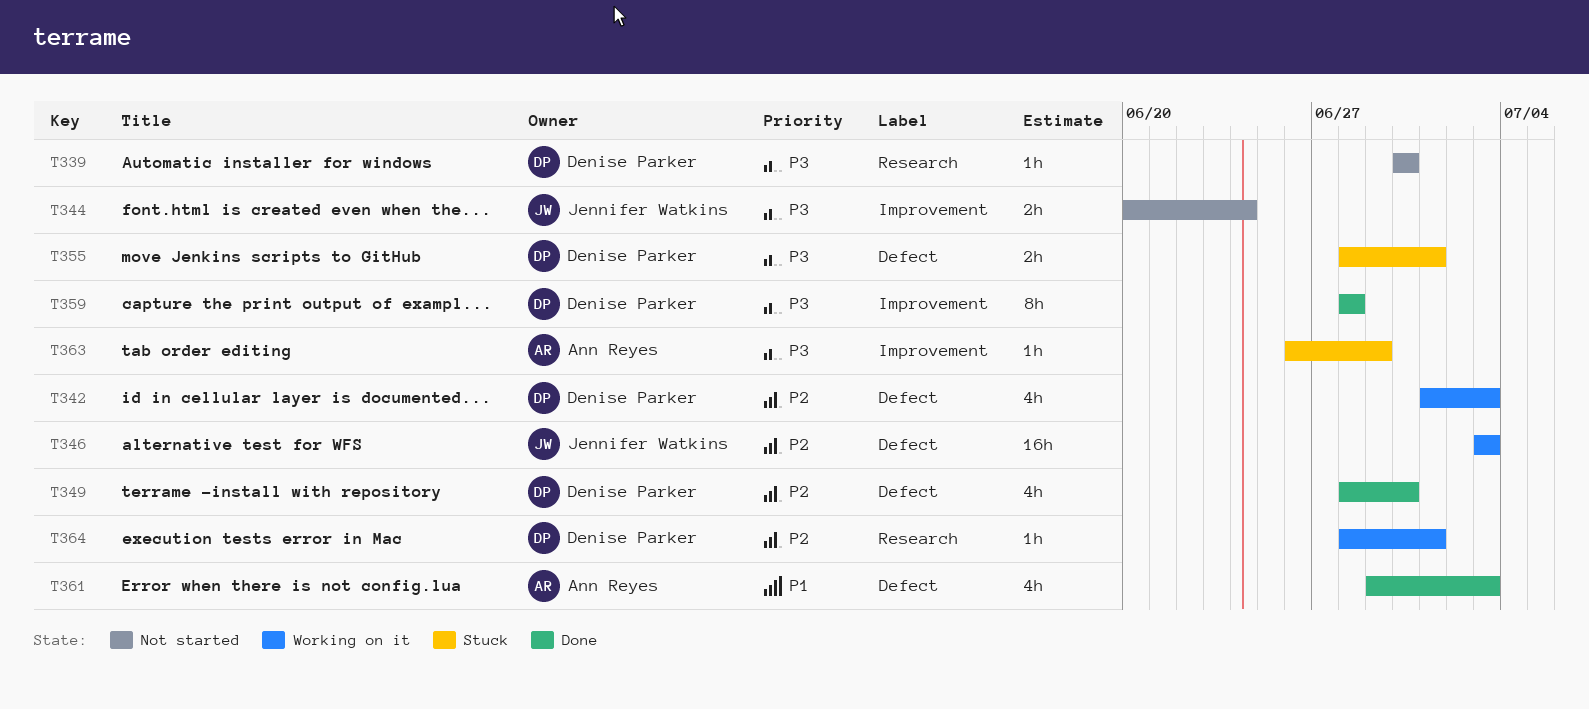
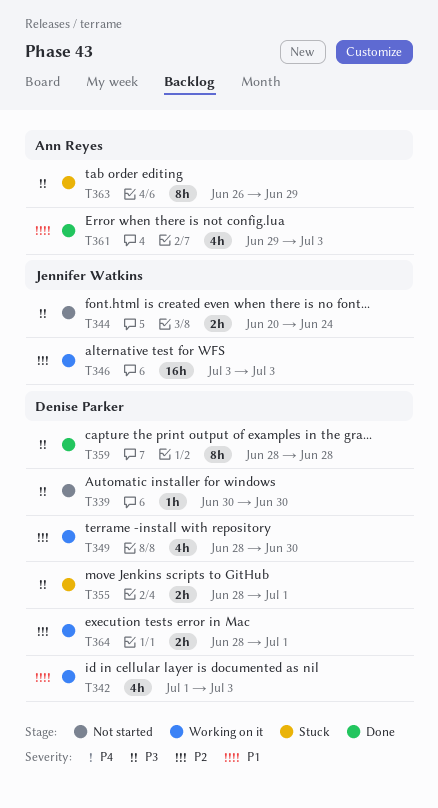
T342, priority: P2 -> P1
T349, status: Done -> Working on it
T363, estimate: 1h -> 8h
T364, estimate: 1h -> 2h

